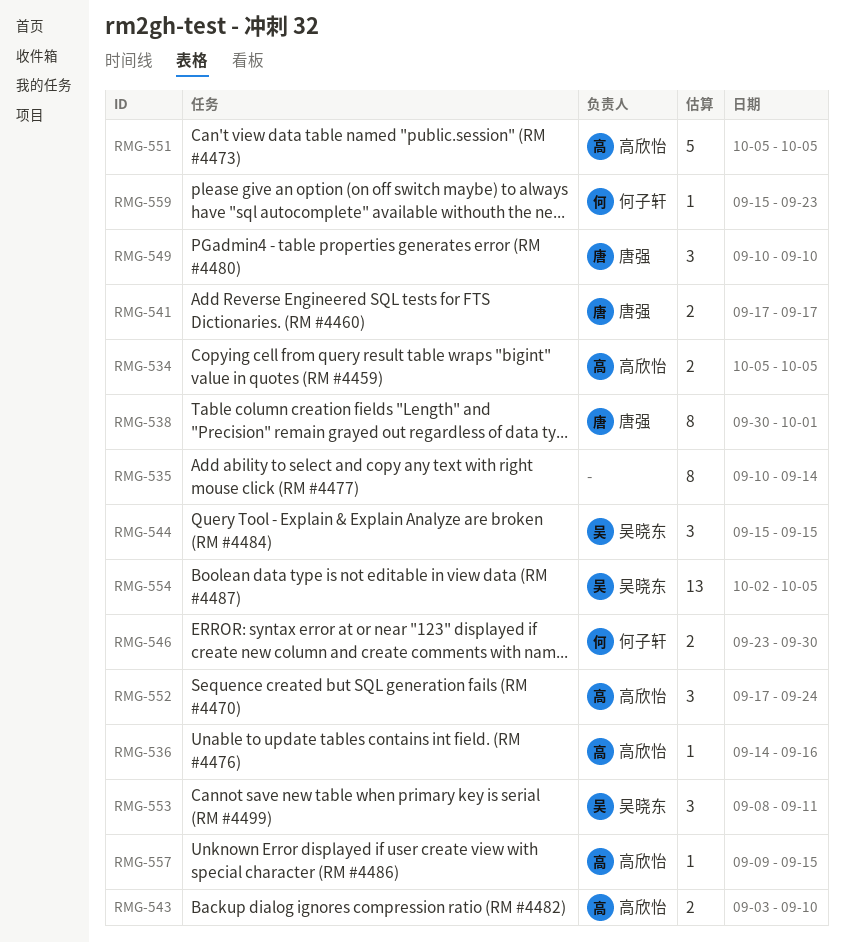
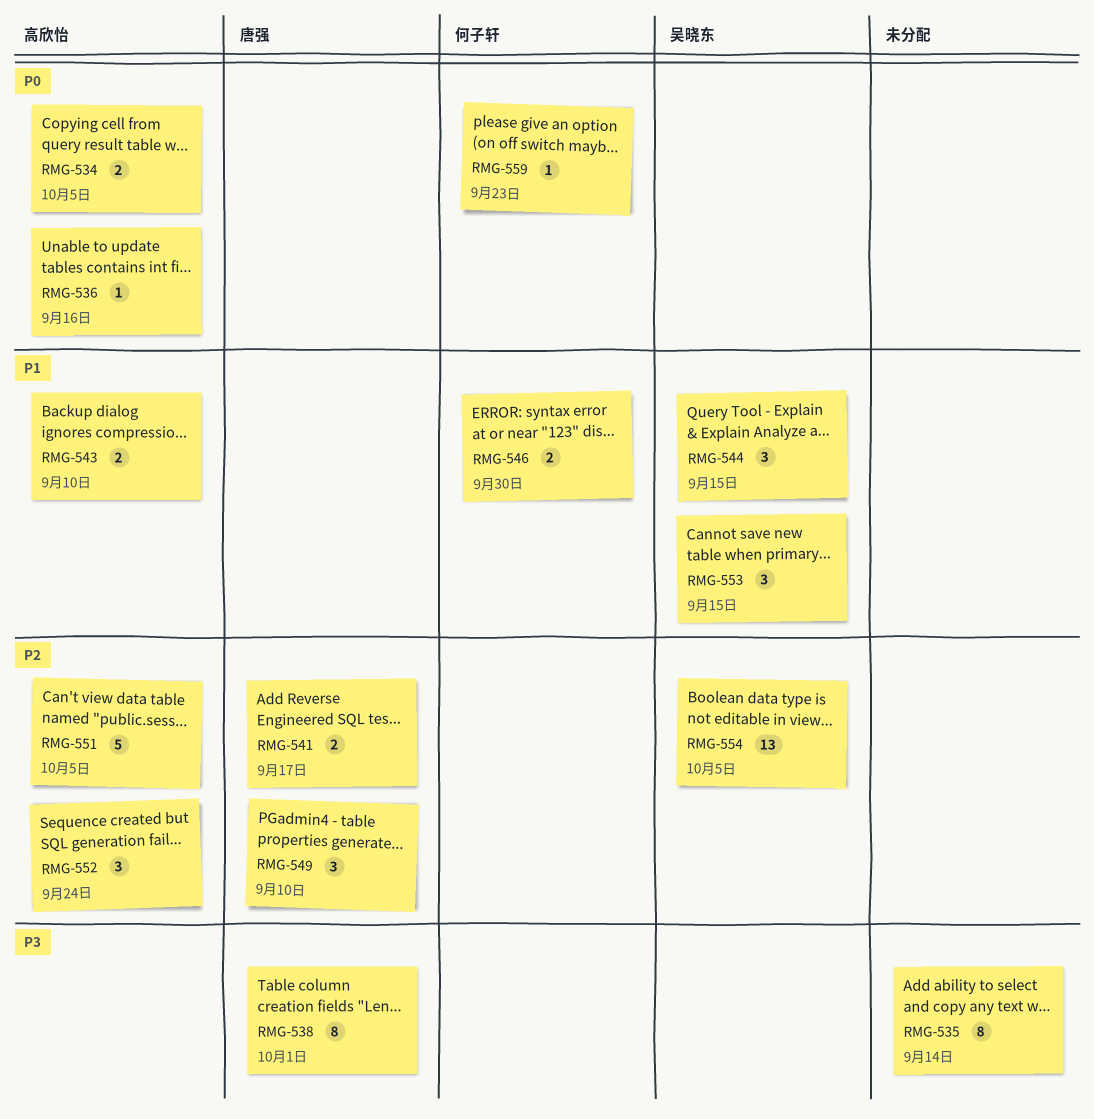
RMG-553, due: Sep 11 -> Sep 15
RMG-557: present -> none

